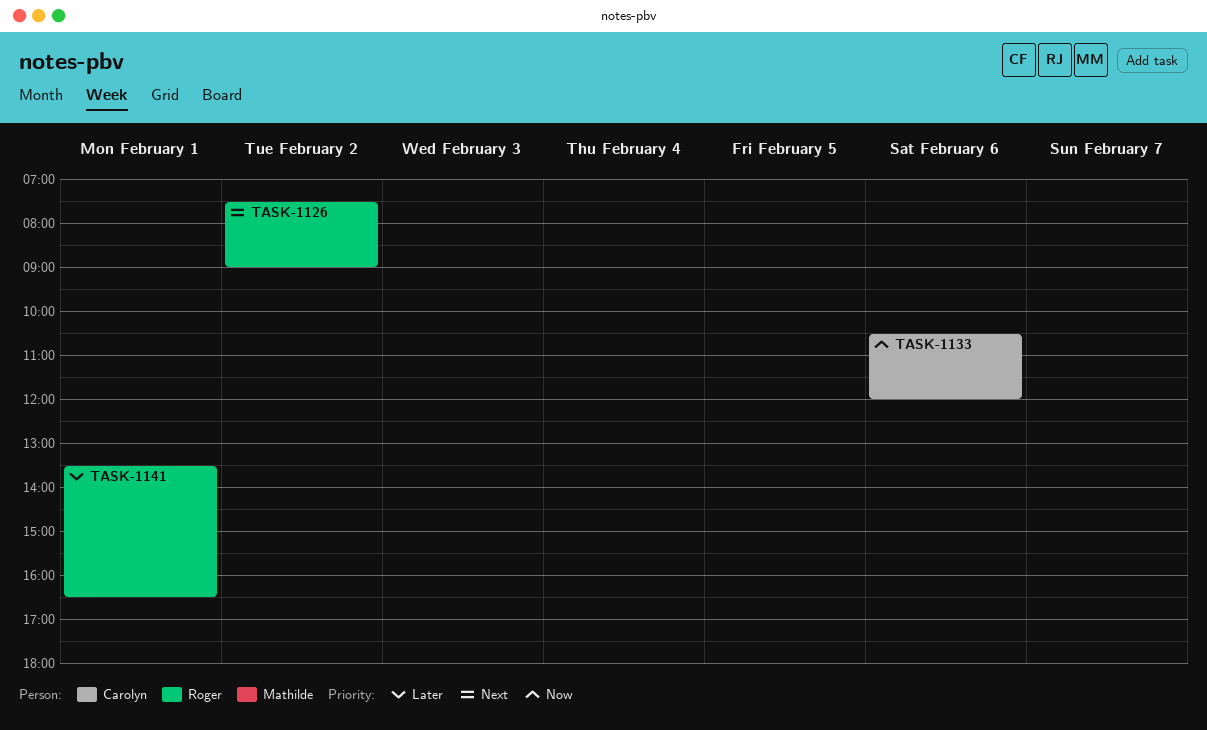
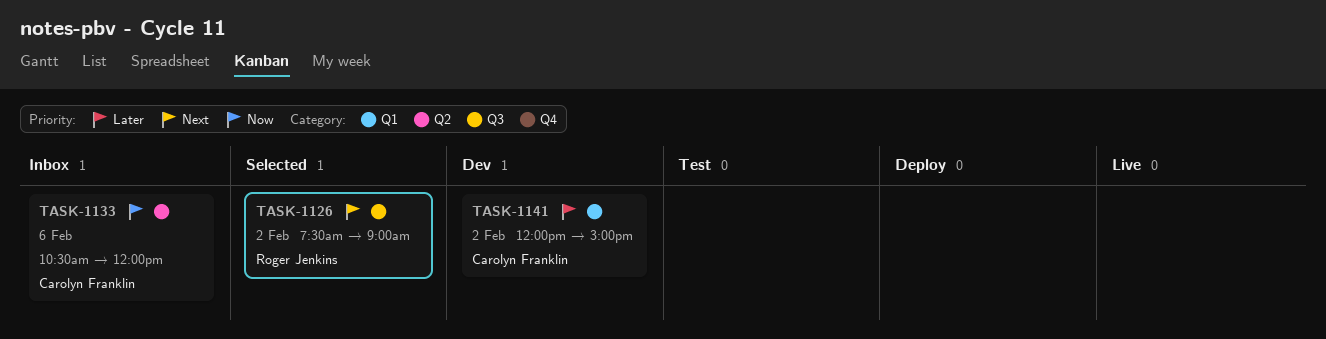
TASK-1141, owner: Roger Jenkins -> Carolyn Franklin
TASK-1141, day: Feb 1 -> Feb 2
TASK-1141, begins: 13:30 -> 12:00
TASK-1141, ends: 16:30 -> 15:00

